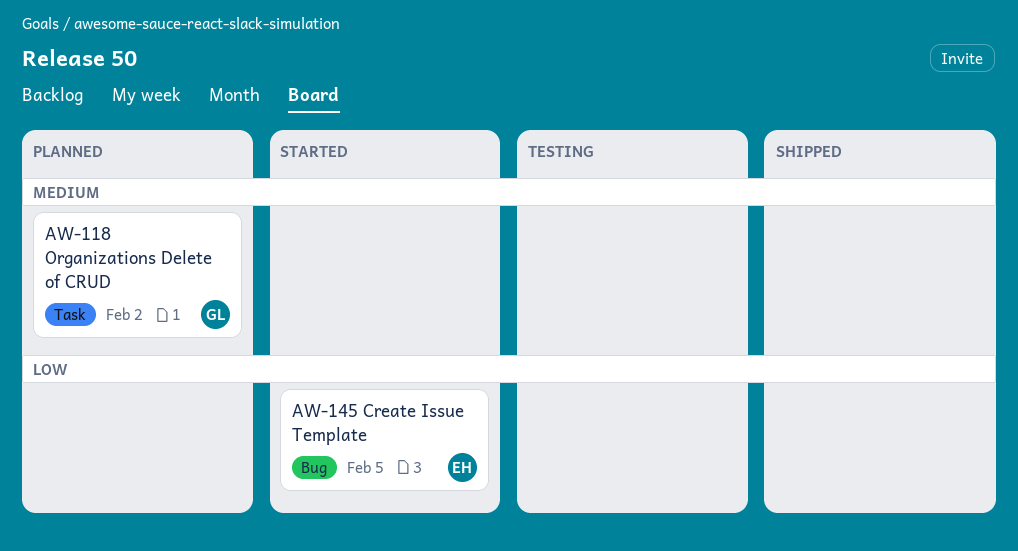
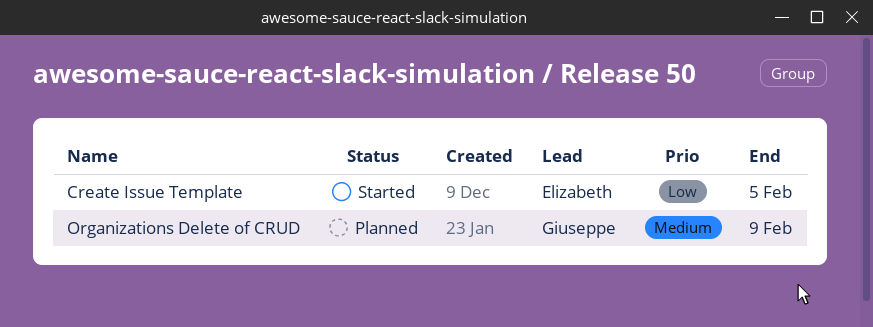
Organizations Delete of CRUD, due: Feb 2 -> Feb 9

